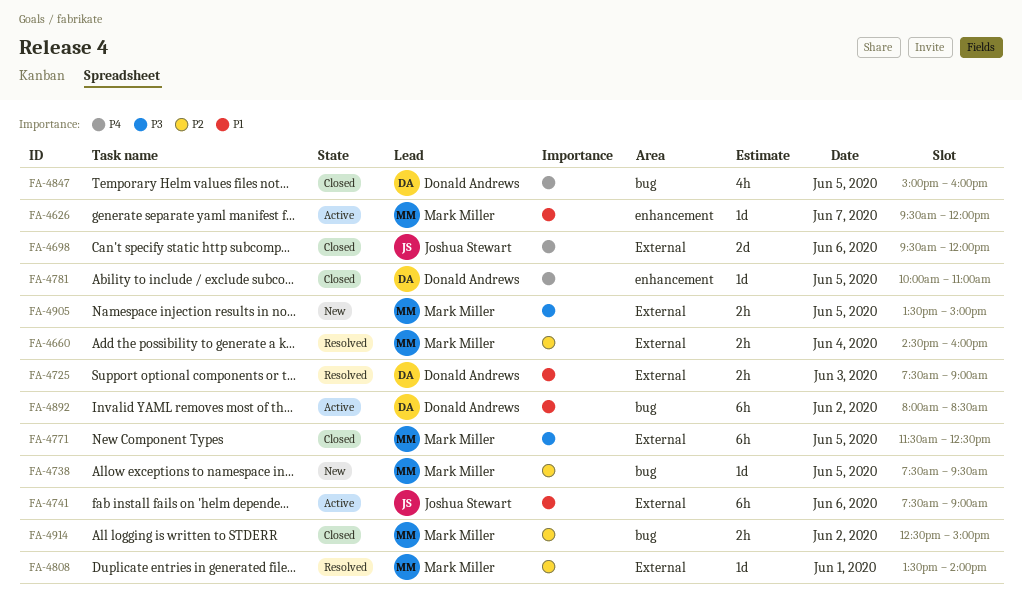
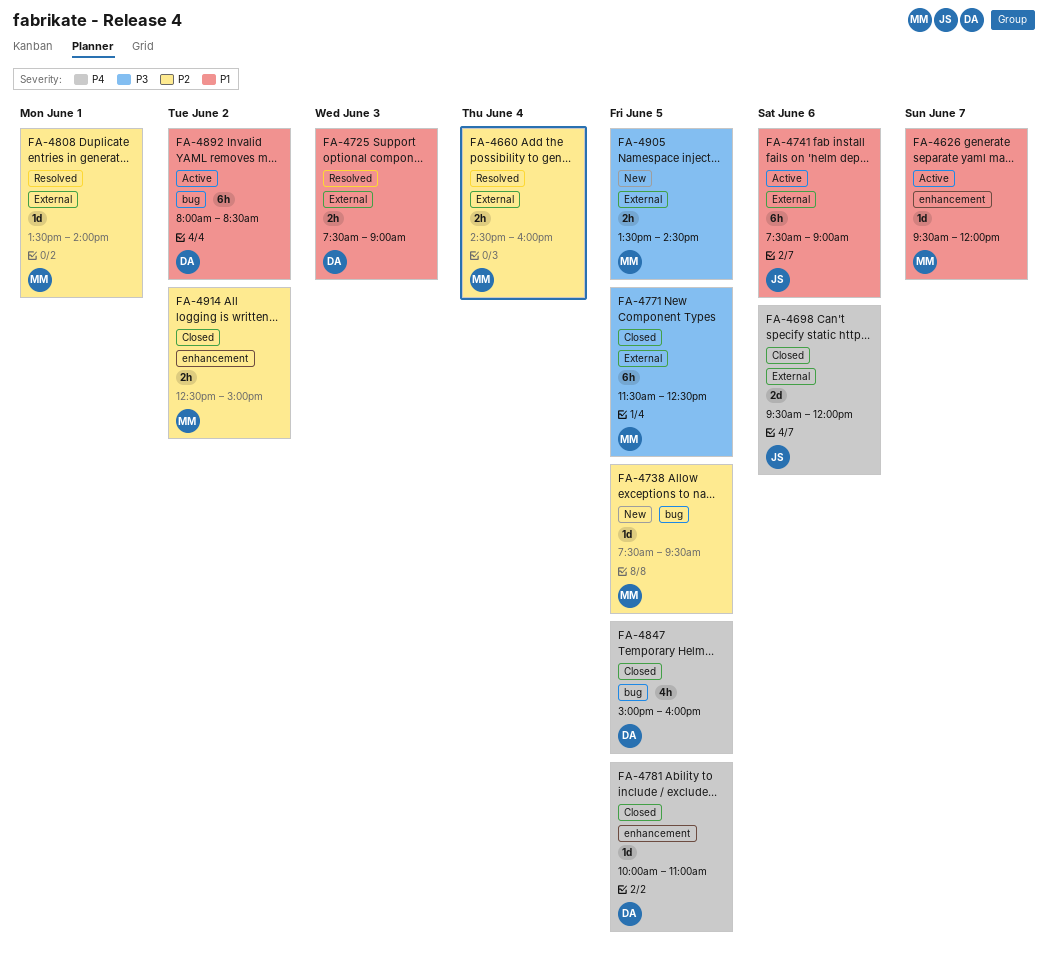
FA-4905, ends: 15:00 -> 14:30
FA-4914, label: bug -> enhancement

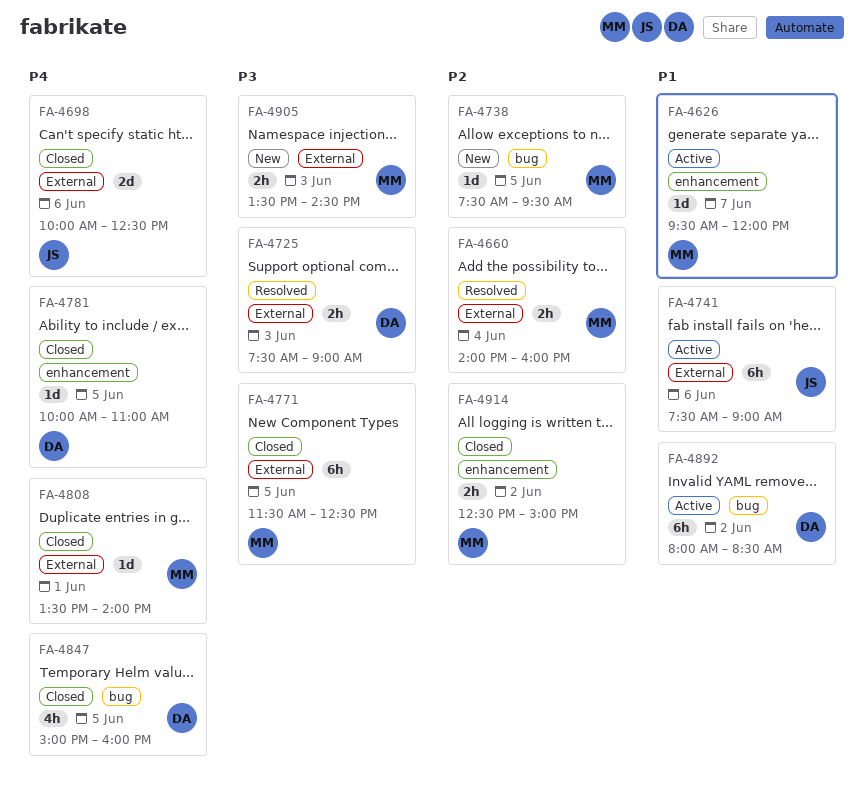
FA-4660, begins: 14:30 -> 14:00
FA-4698, begins: 09:30 -> 10:00
FA-4698, ends: 12:00 -> 12:30
FA-4725, priority: P1 -> P3
FA-4808, status: Resolved -> Closed
FA-4808, priority: P2 -> P4
FA-4905, day: Jun 5 -> Jun 3

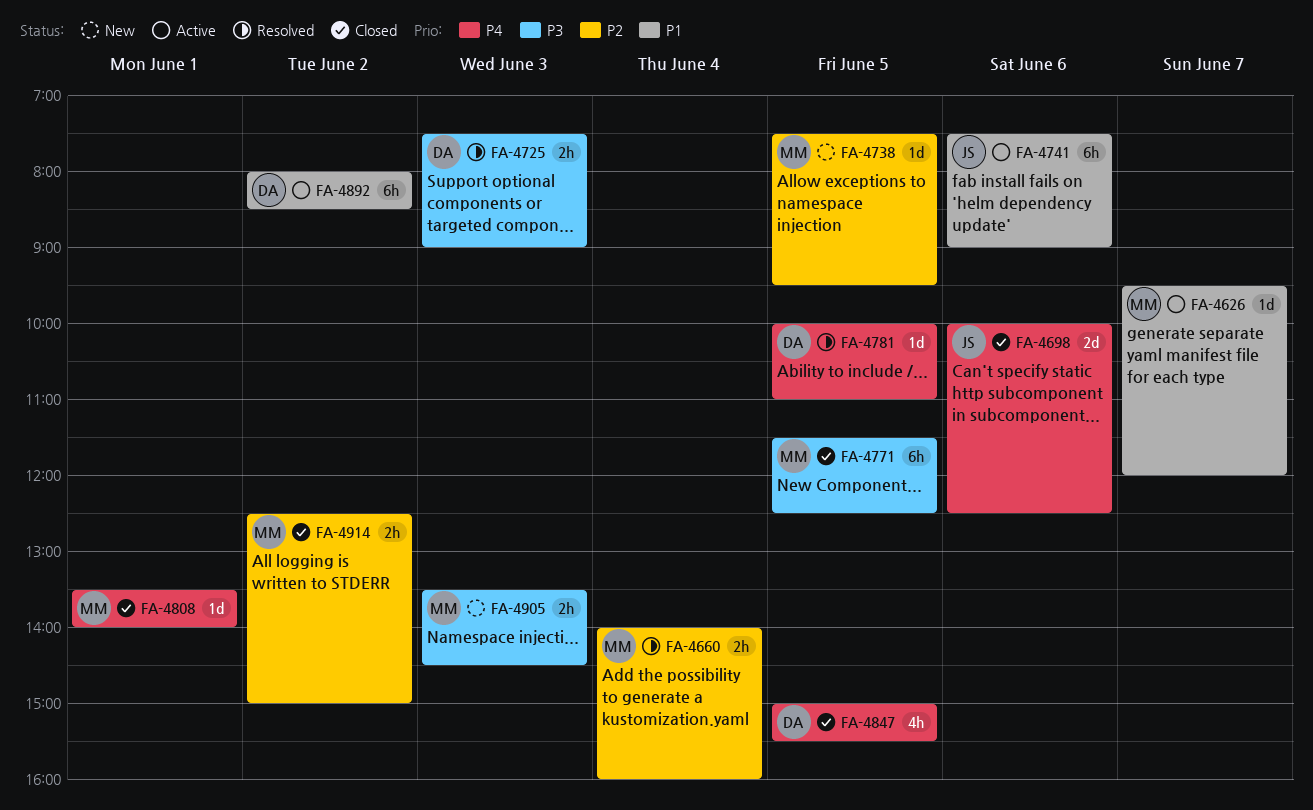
FA-4781, status: Closed -> Resolved
FA-4847, ends: 16:00 -> 15:30

